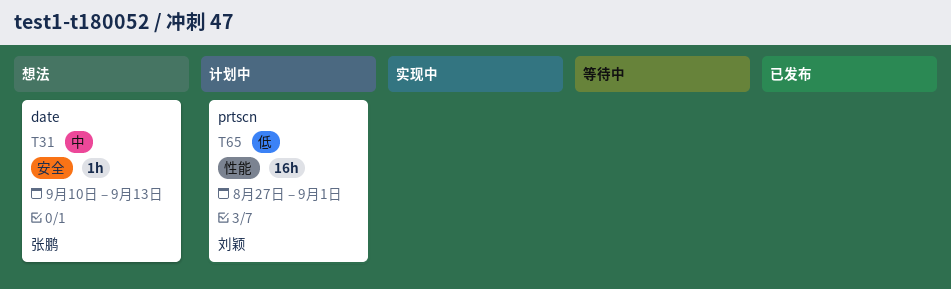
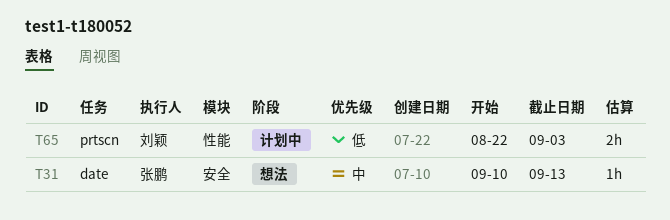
T65, estimate: 16h -> 2h
T65, start: Aug 27 -> Aug 22
T65, due: Sep 1 -> Sep 3

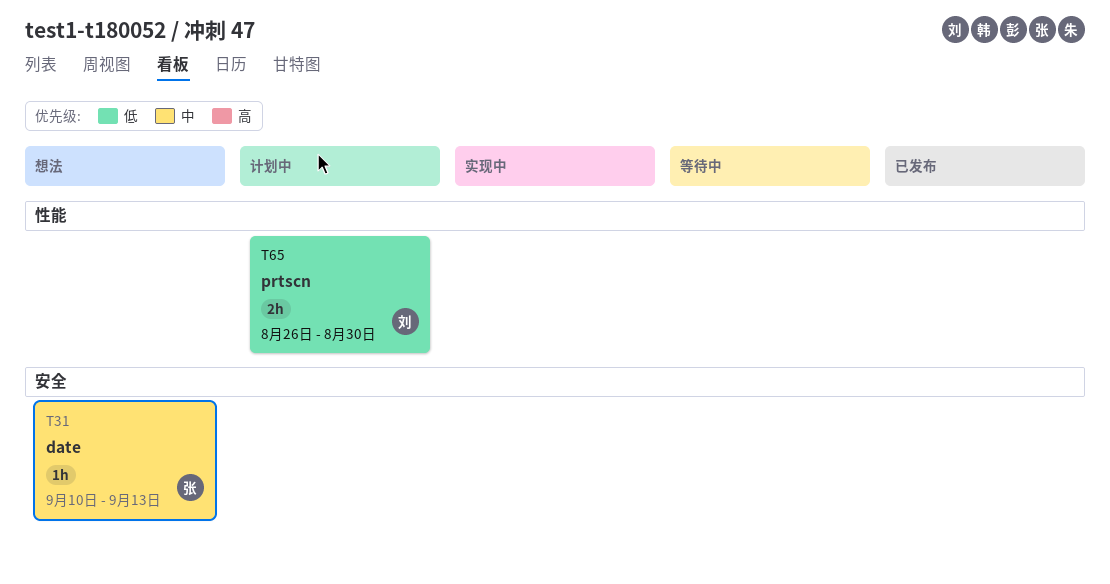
T65, start: Aug 22 -> Aug 26
T65, due: Sep 3 -> Aug 30

